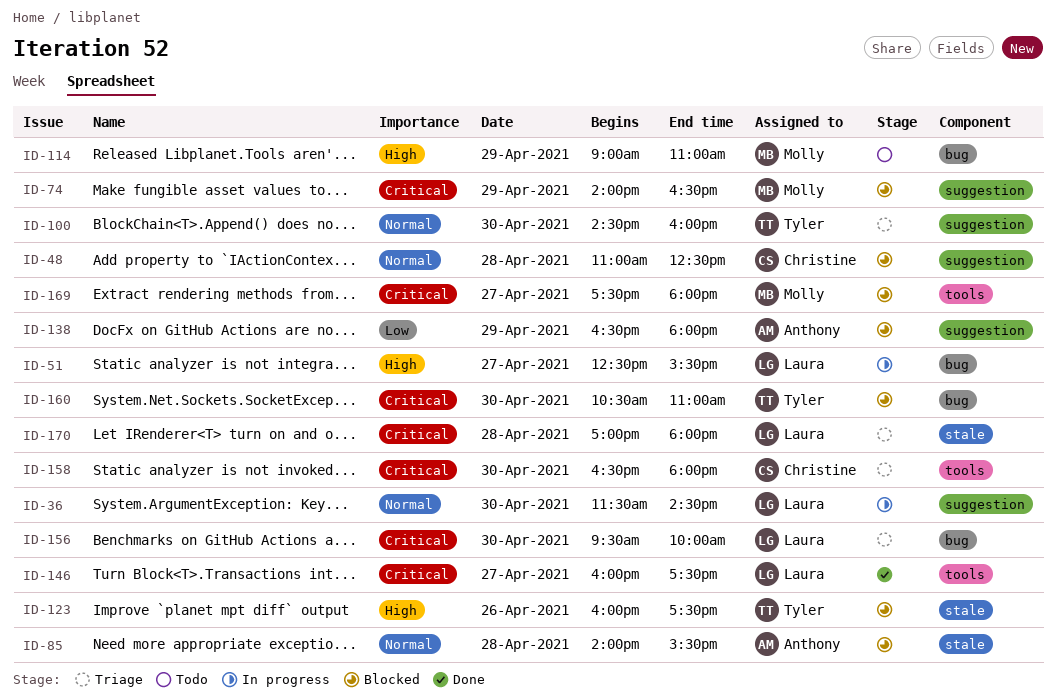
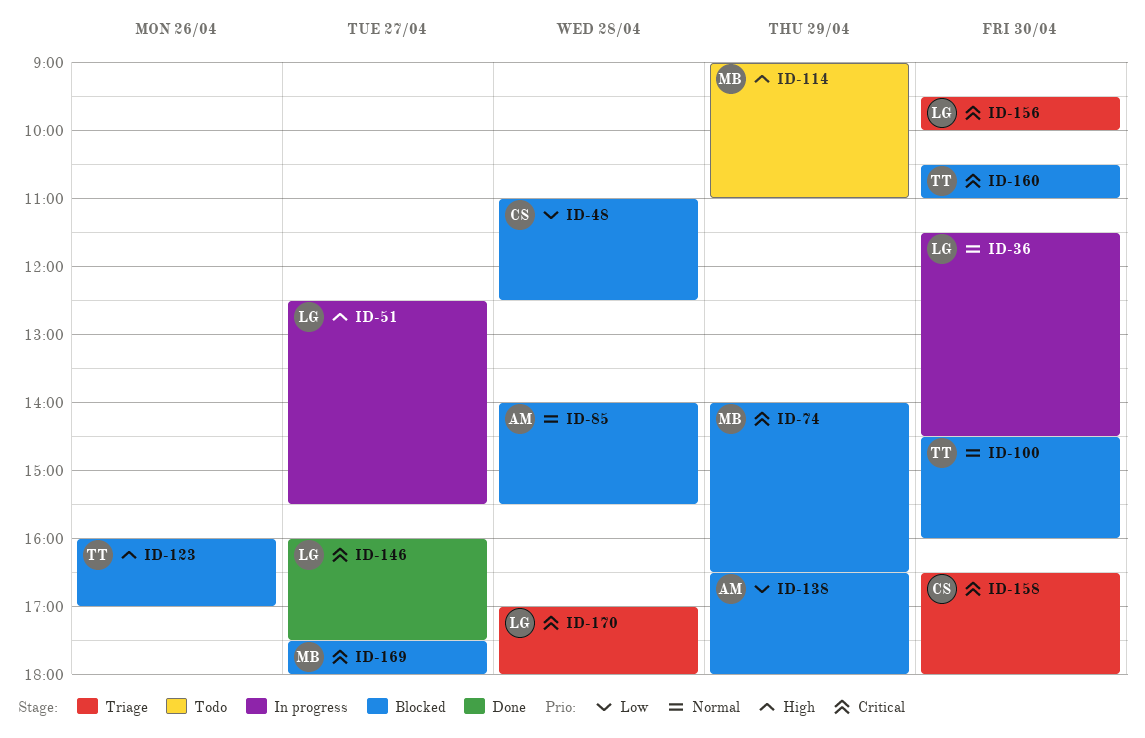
ID-48, priority: Normal -> Low
ID-100, status: Triage -> Blocked
ID-123, ends: 17:30 -> 17:00

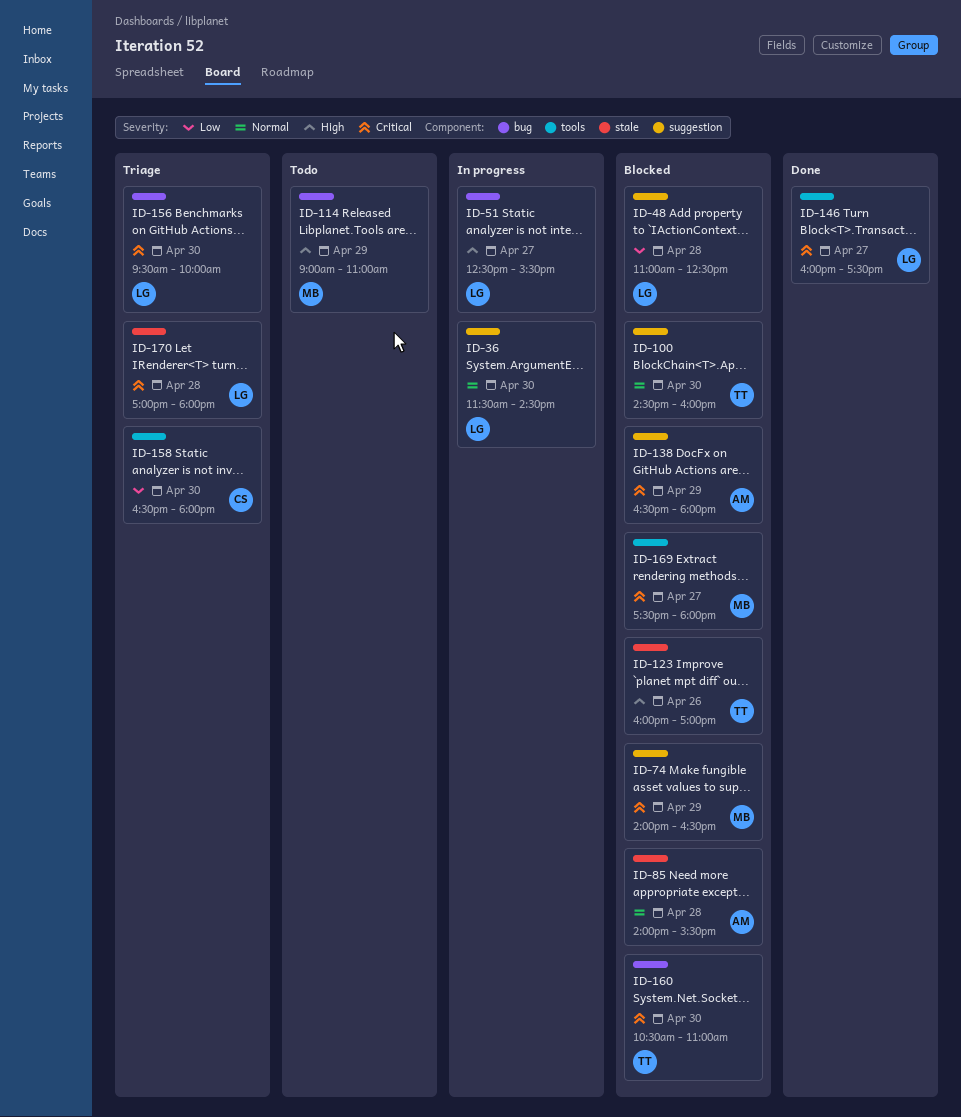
ID-48, owner: CS -> LG
ID-138, priority: Low -> Critical
ID-158, priority: Critical -> Low

